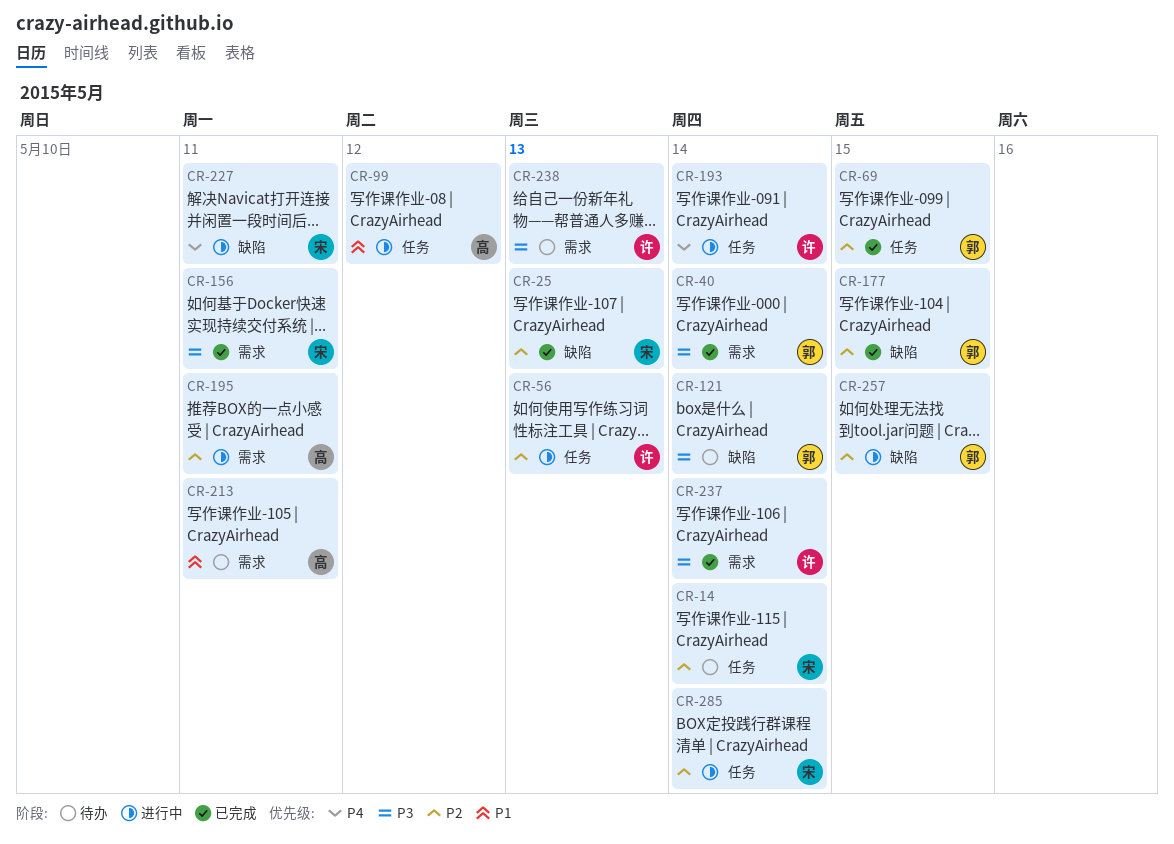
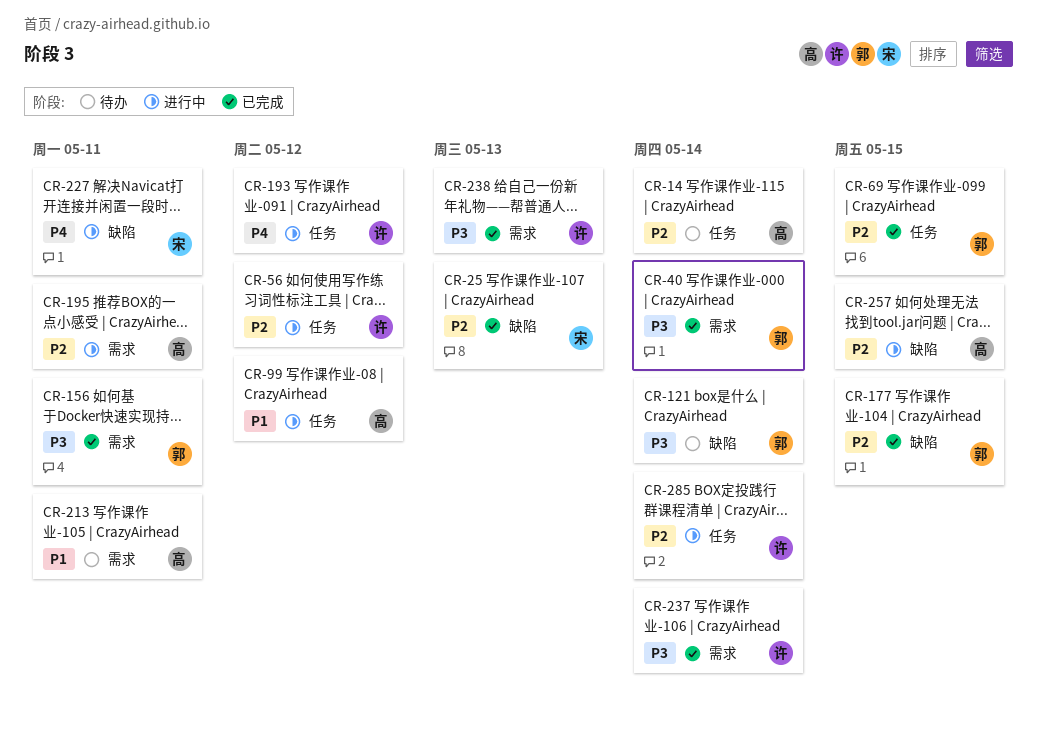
CR-14, owner: 宋 -> 高
CR-56, due: May 13 -> May 12
CR-156, owner: 宋 -> 郭
CR-193, due: May 14 -> May 12
CR-238, status: 待办 -> 已完成
CR-257, owner: 郭 -> 高
CR-285, owner: 宋 -> 许

